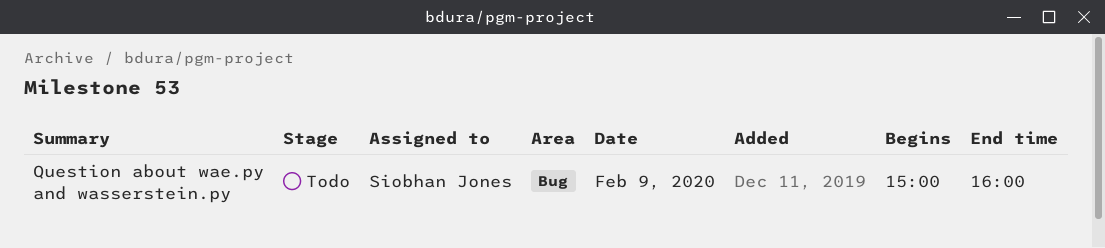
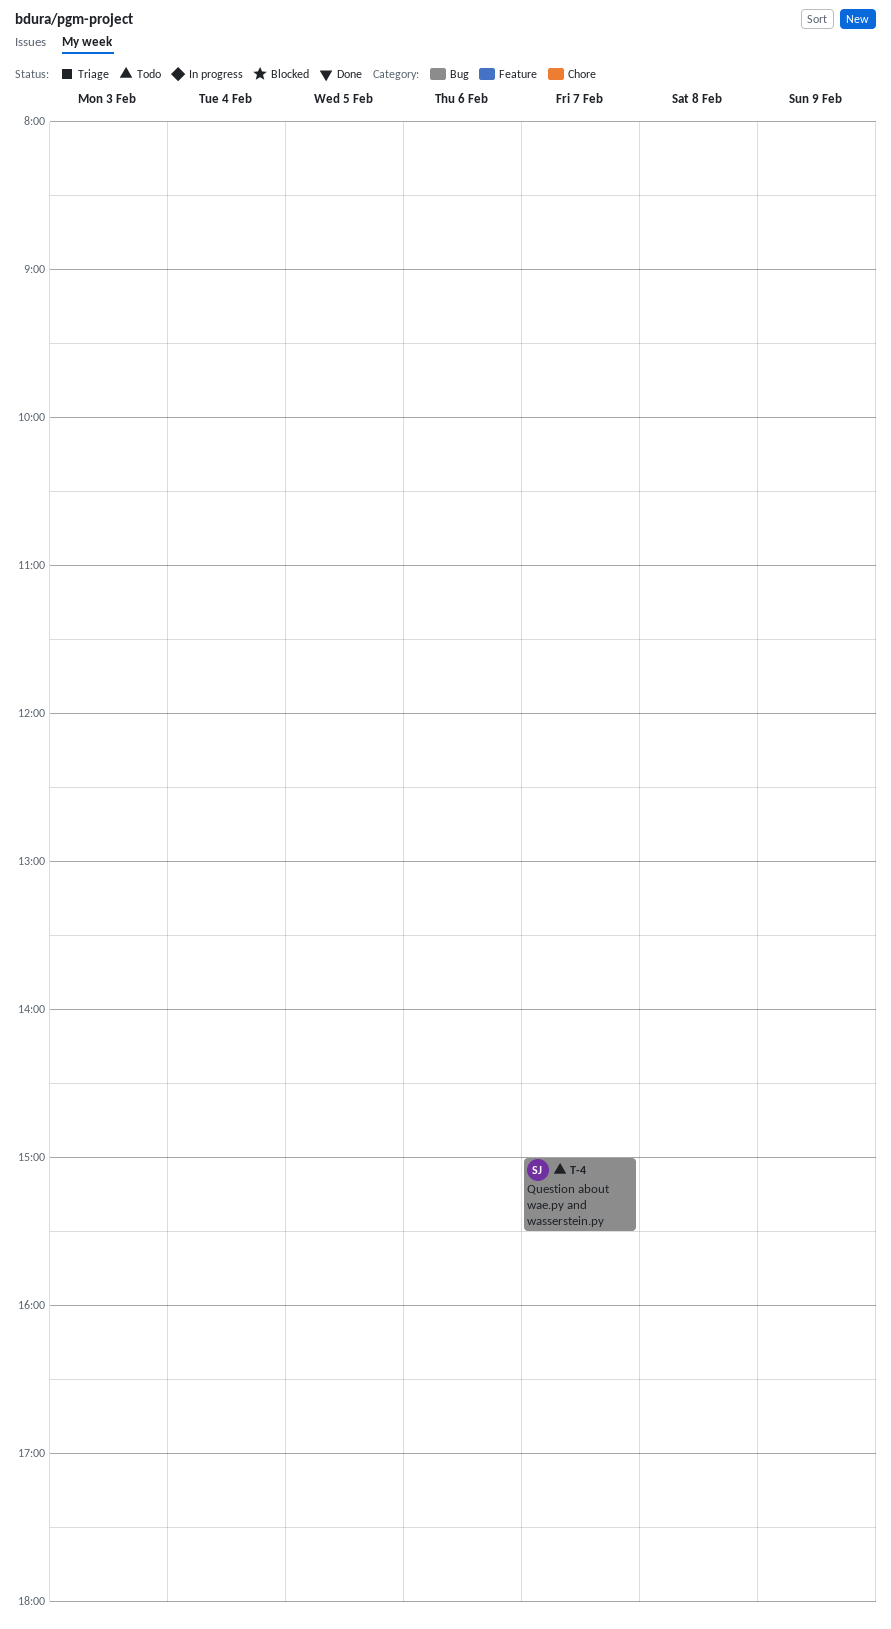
Question about wae.py and wasserstein.py, day: Feb 9 -> Feb 7
Question about wae.py and wasserstein.py, ends: 16:00 -> 15:30

